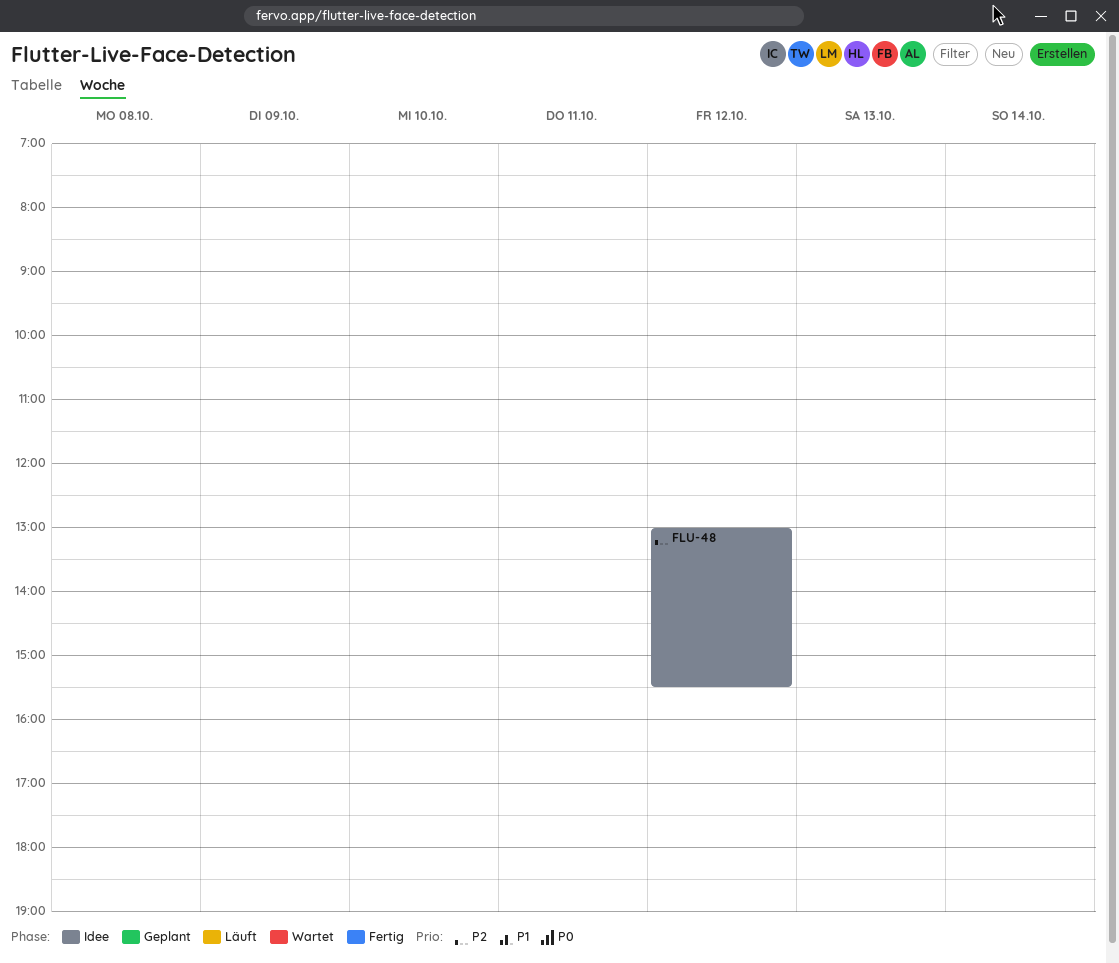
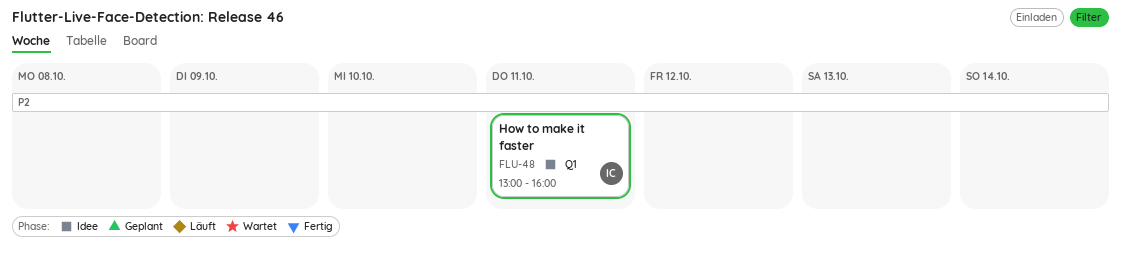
FLU-48, day: Oct 12 -> Oct 11
FLU-48, ends: 15:30 -> 16:00

